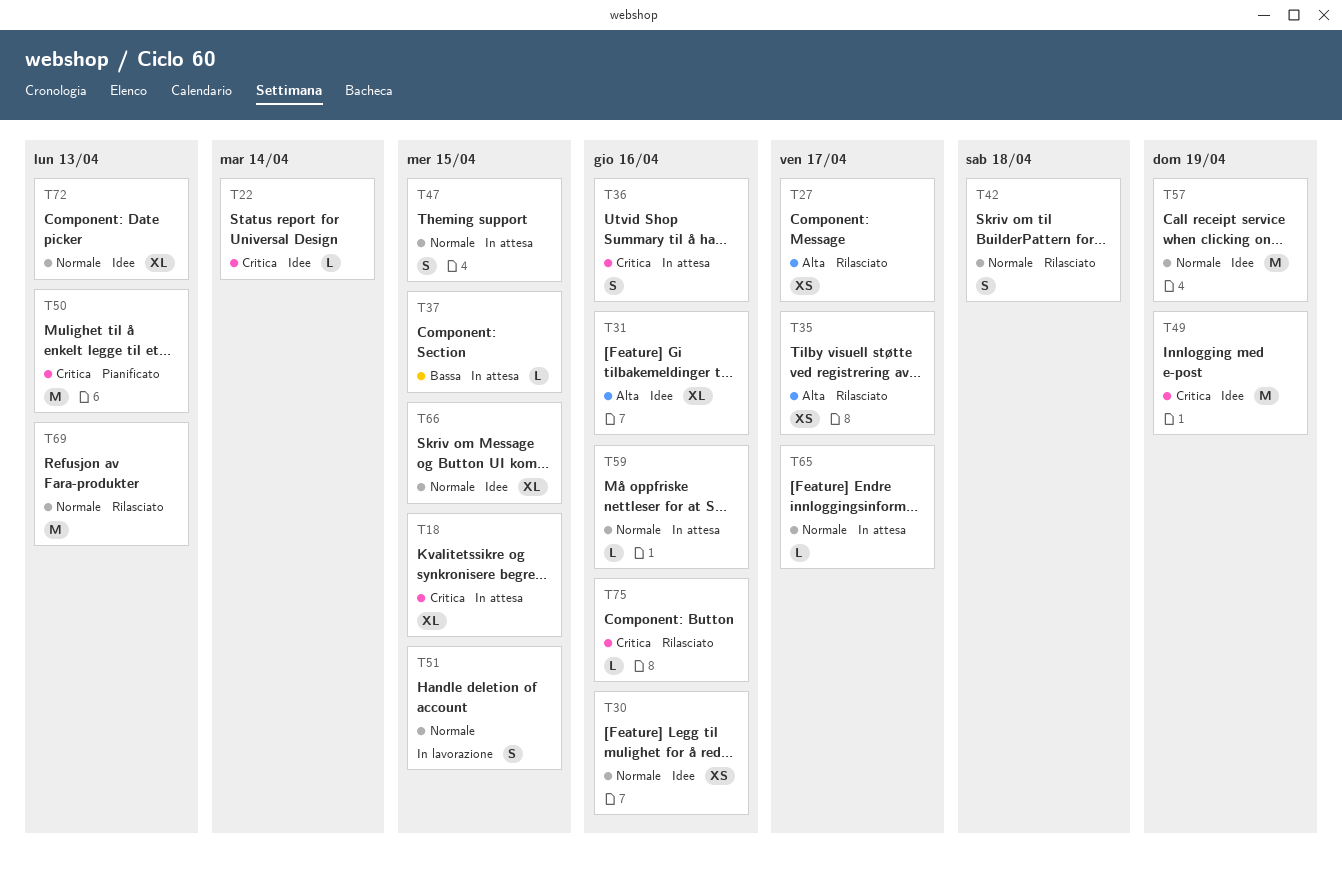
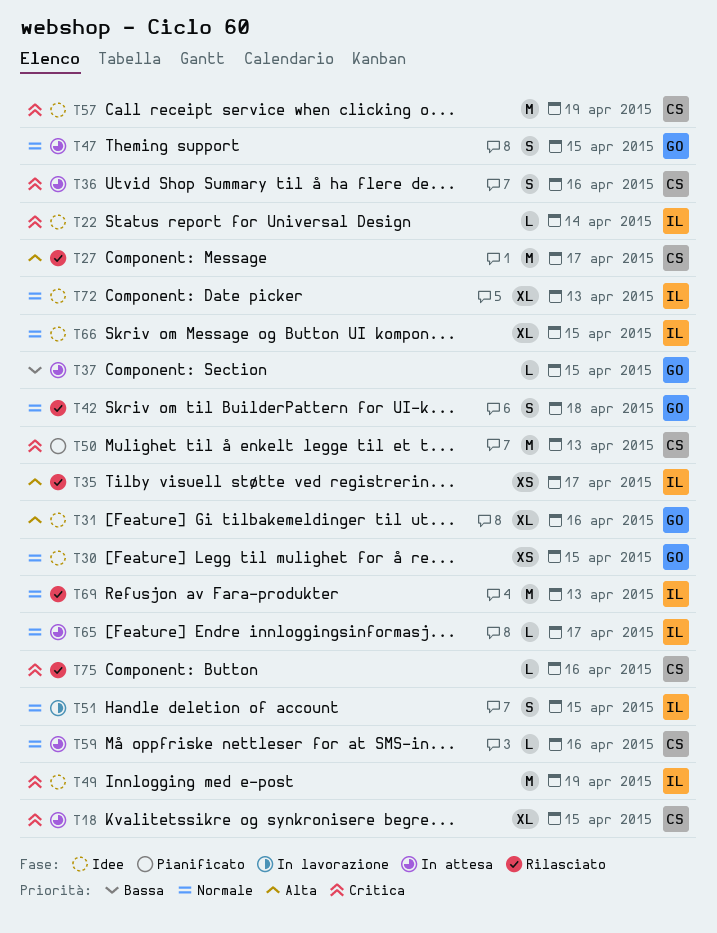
T27, estimate: XS -> M
T30, due: Apr 16 -> Apr 15
T57, priority: Normale -> Critica

